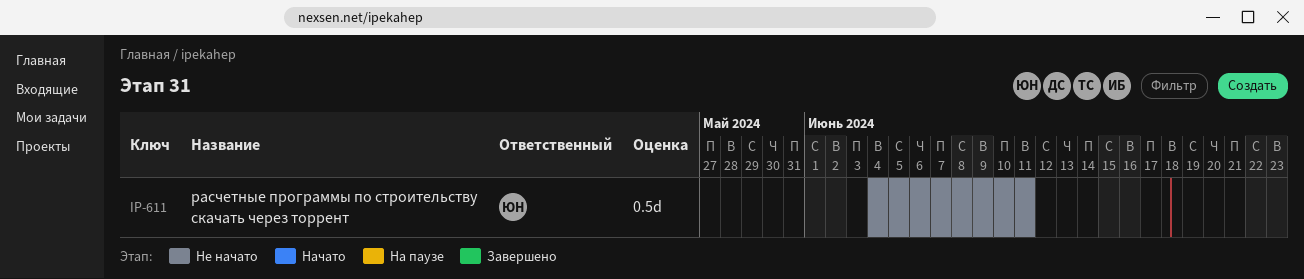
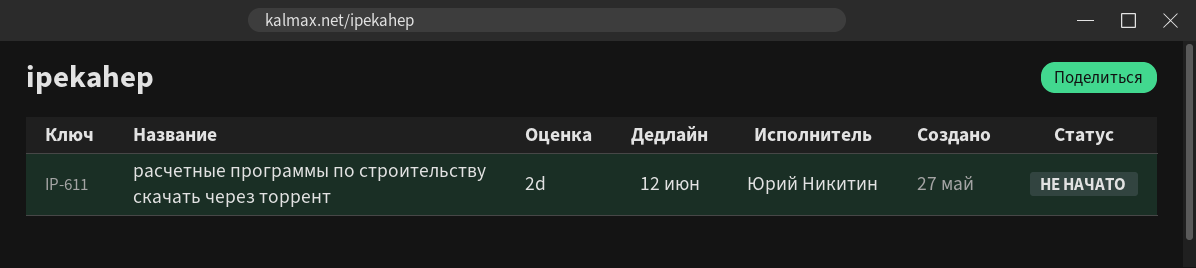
IP-611, estimate: 0.5d -> 2d
IP-611, due: Jun 11 -> Jun 12

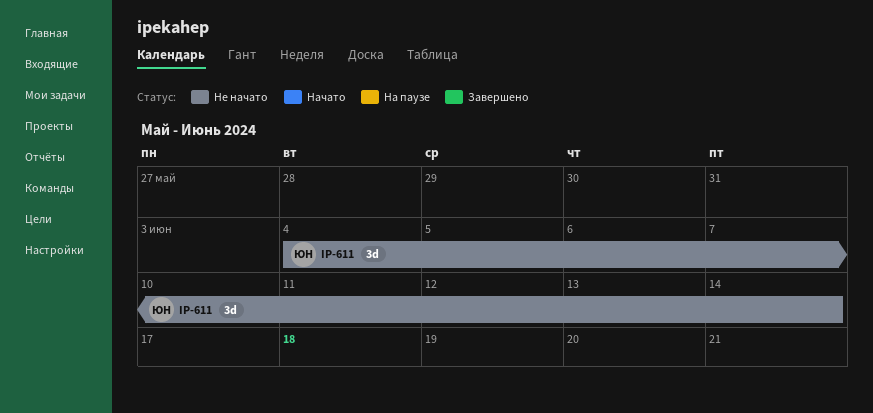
IP-611, estimate: 2d -> 3d
IP-611, due: Jun 12 -> Jun 14

